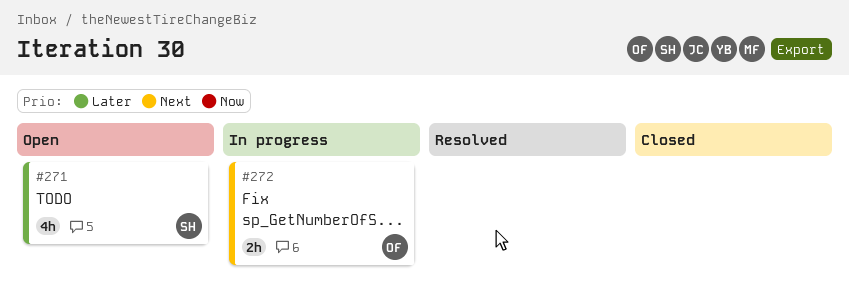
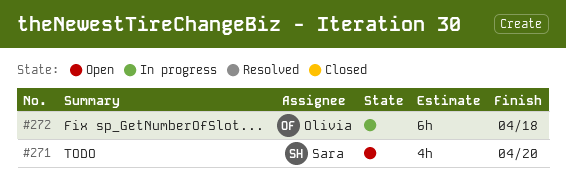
#272, estimate: 2h -> 6h

